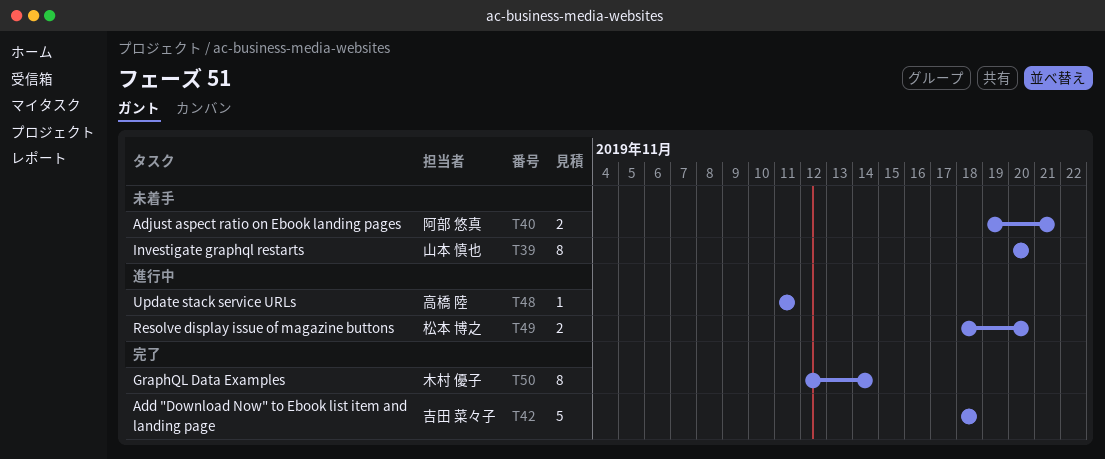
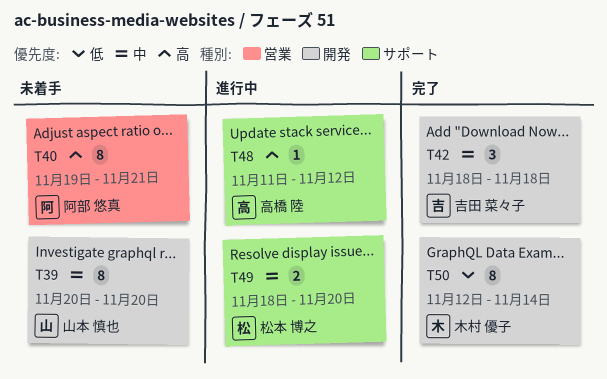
T40, estimate: 2 -> 8
T42, estimate: 5 -> 3
T48, due: Nov 11 -> Nov 12

